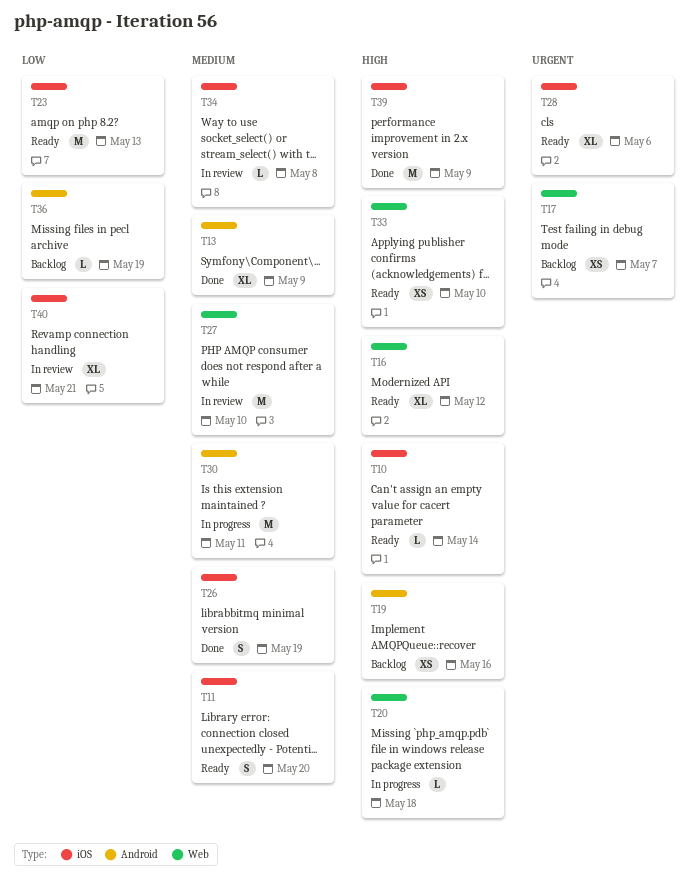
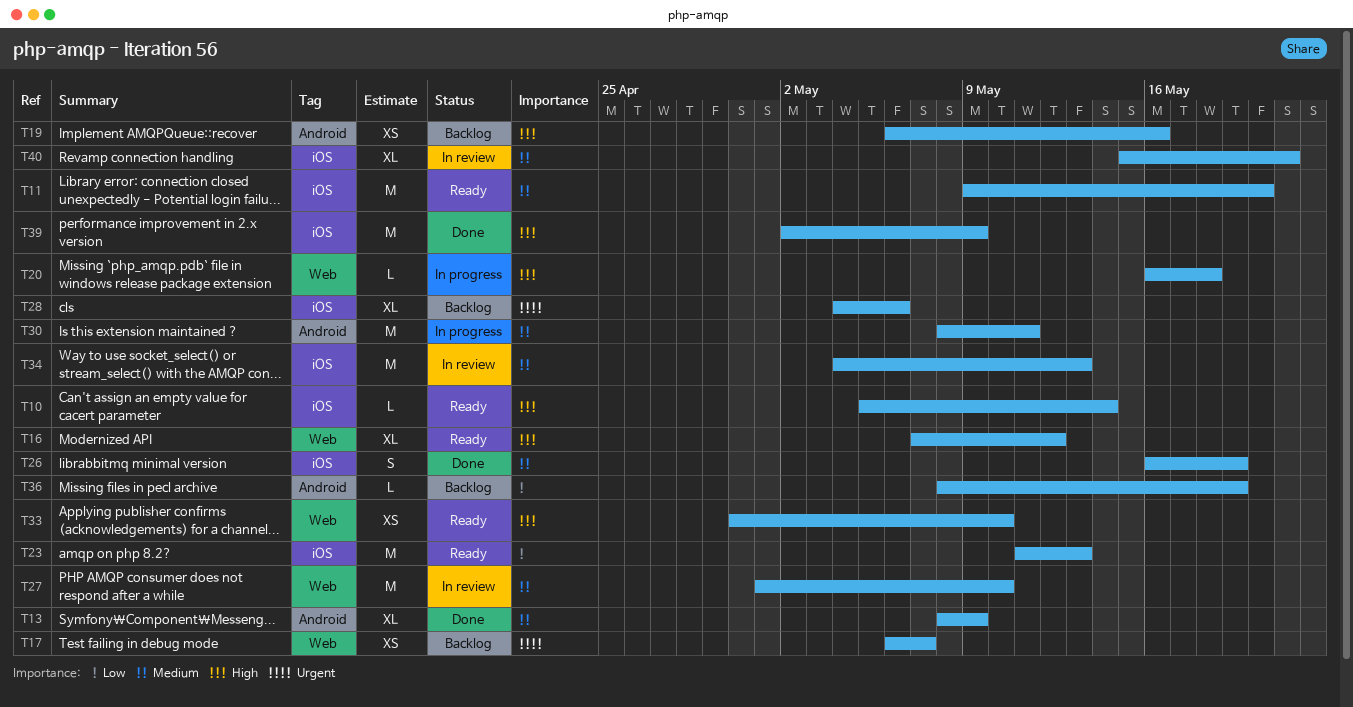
T11, estimate: S -> M
T28, status: Ready -> Backlog
T34, estimate: L -> M
T34, due: May 8 -> May 13
T40, priority: Low -> Medium

